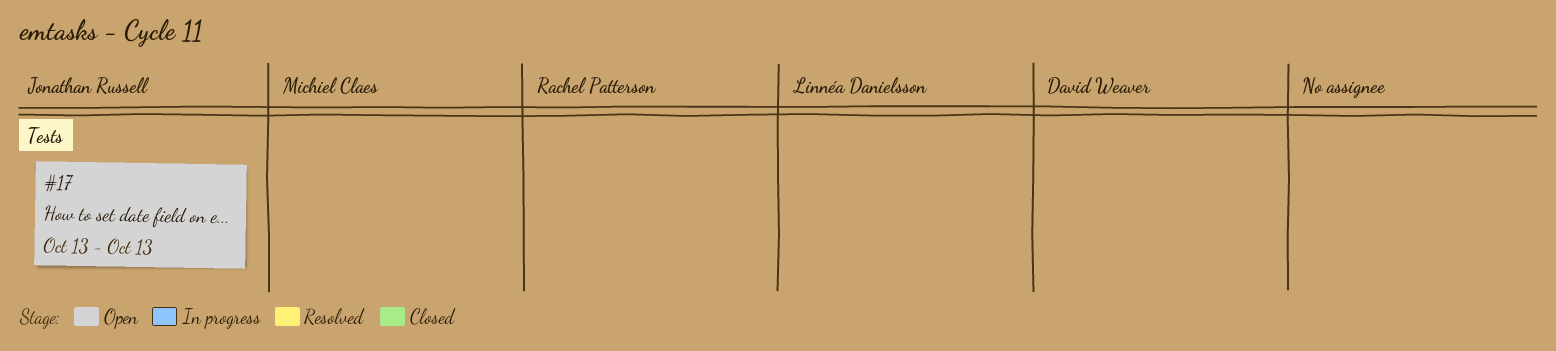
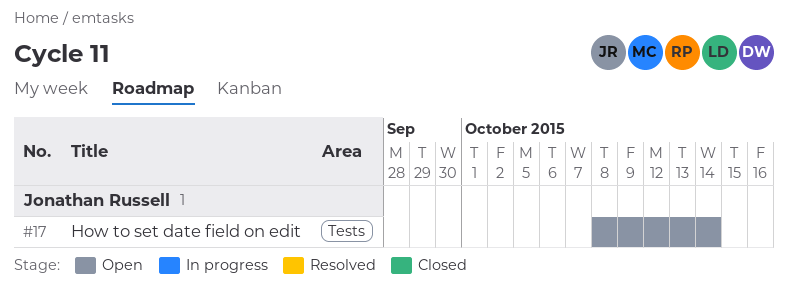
#17, start: Oct 13 -> Oct 8
#17, due: Oct 13 -> Oct 14

